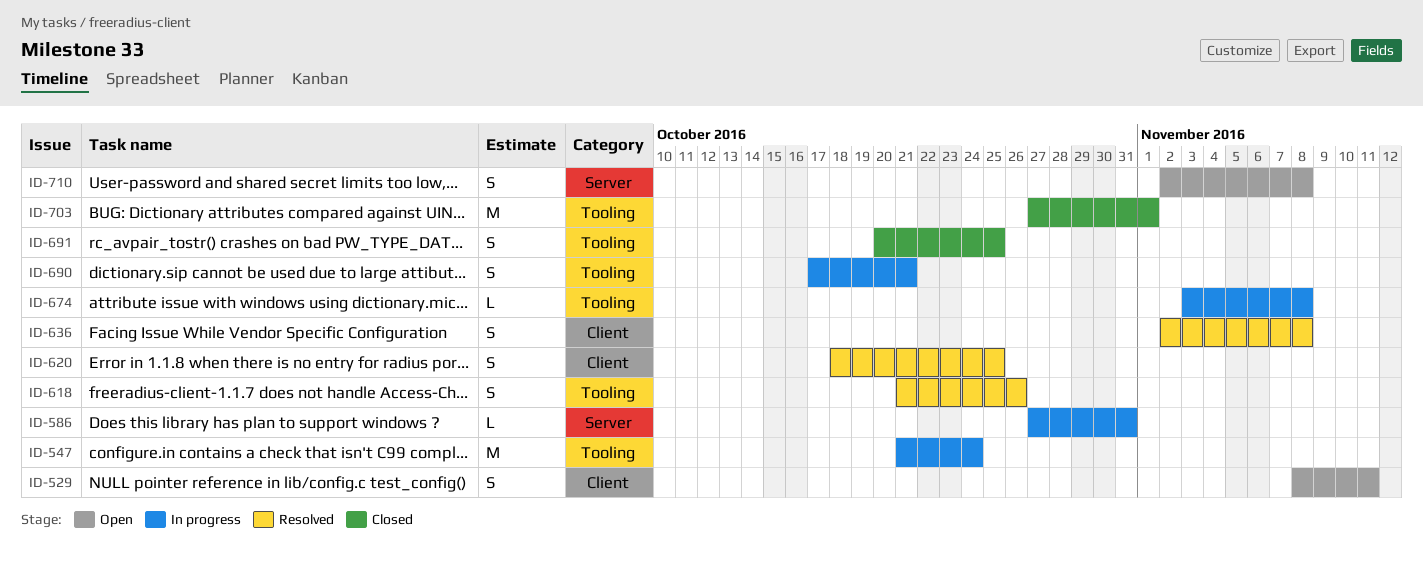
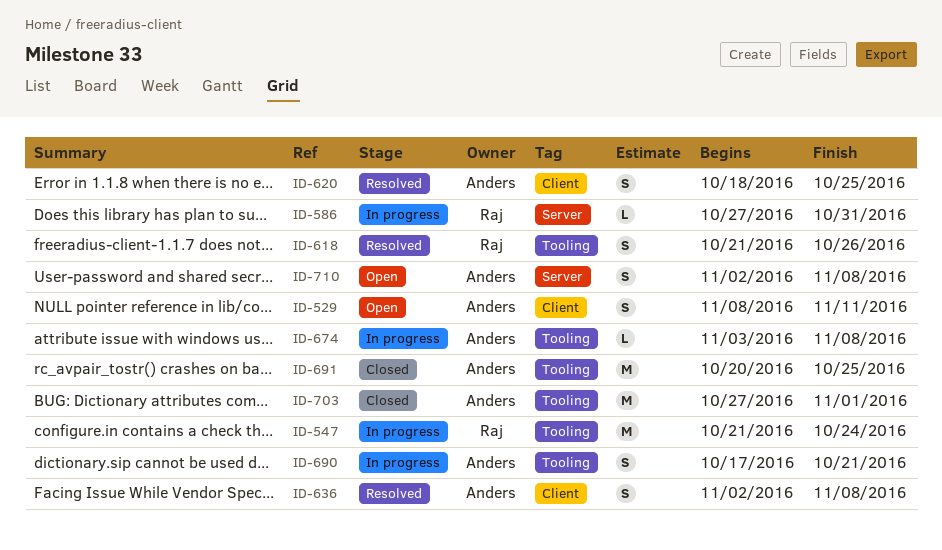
ID-691, estimate: S -> M

